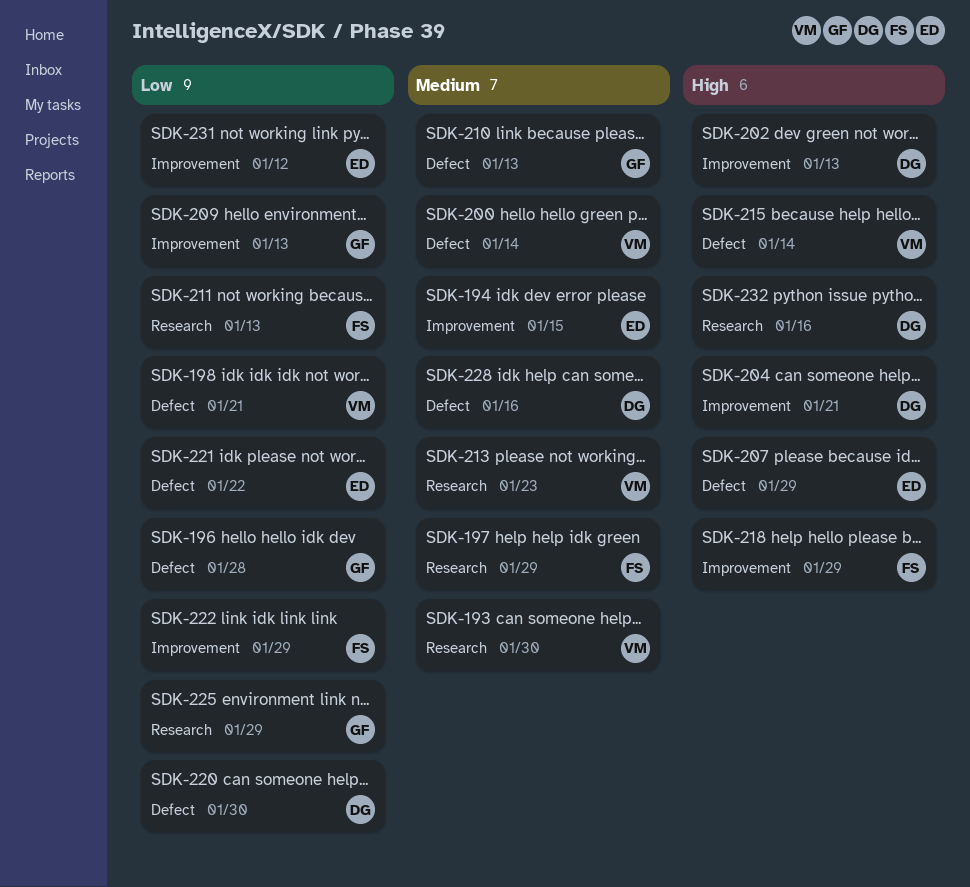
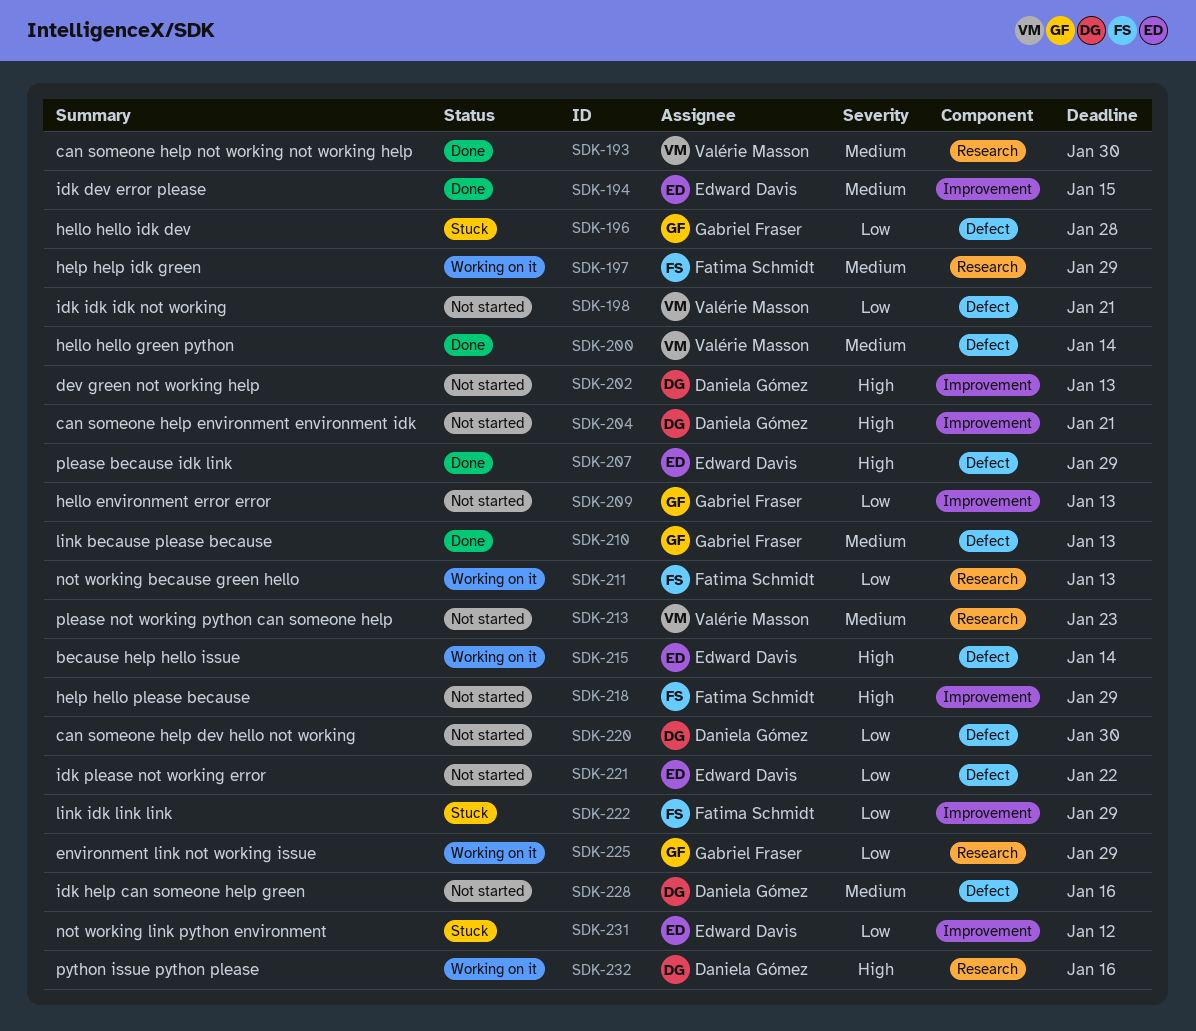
SDK-215, owner: Valérie Masson -> Edward Davis

